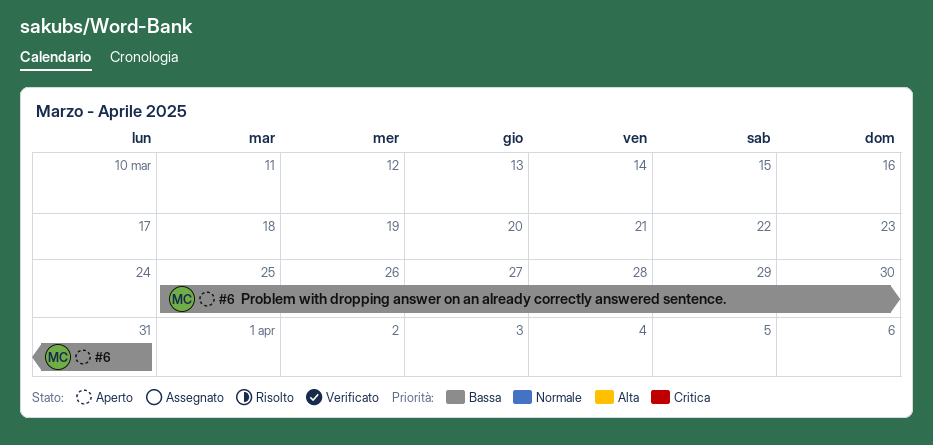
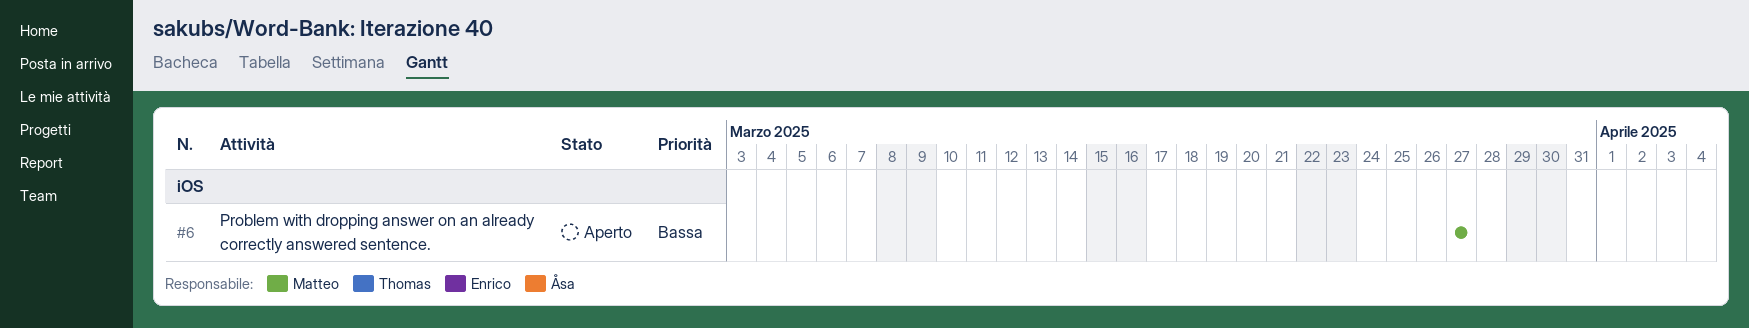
#6, start: Mar 25 -> Mar 27
#6, due: Mar 31 -> Mar 27

